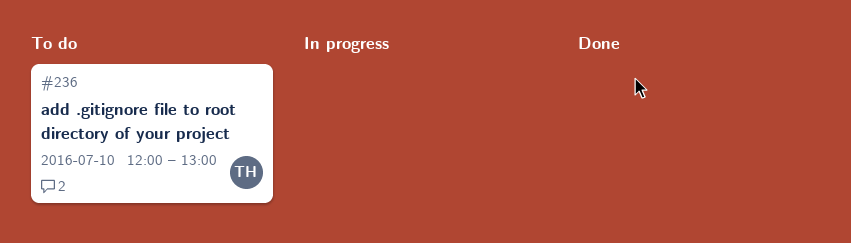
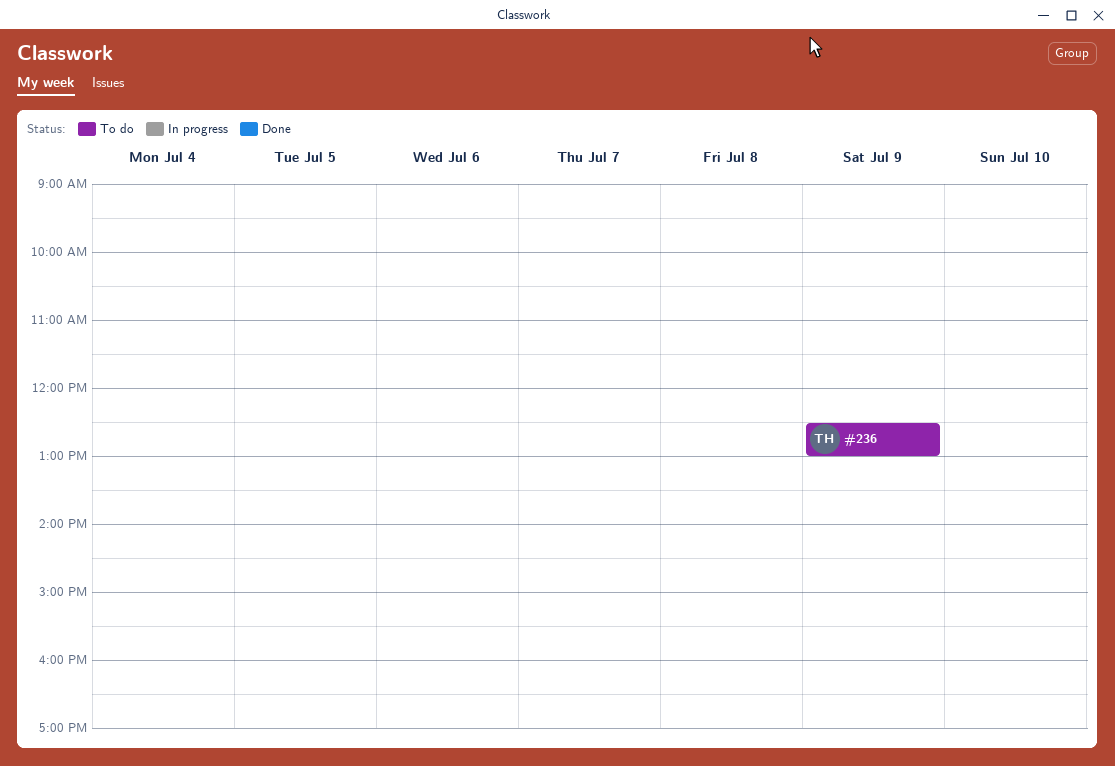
#236, day: Jul 10 -> Jul 9
#236, begins: 12:00 -> 12:30

